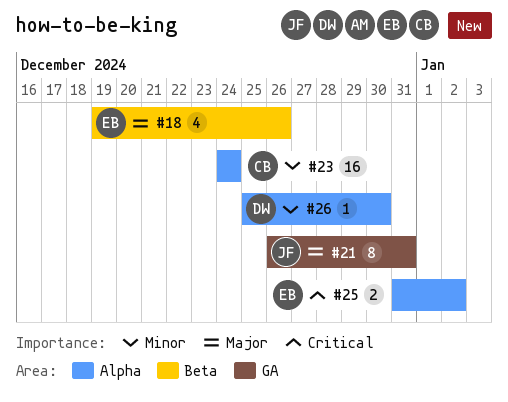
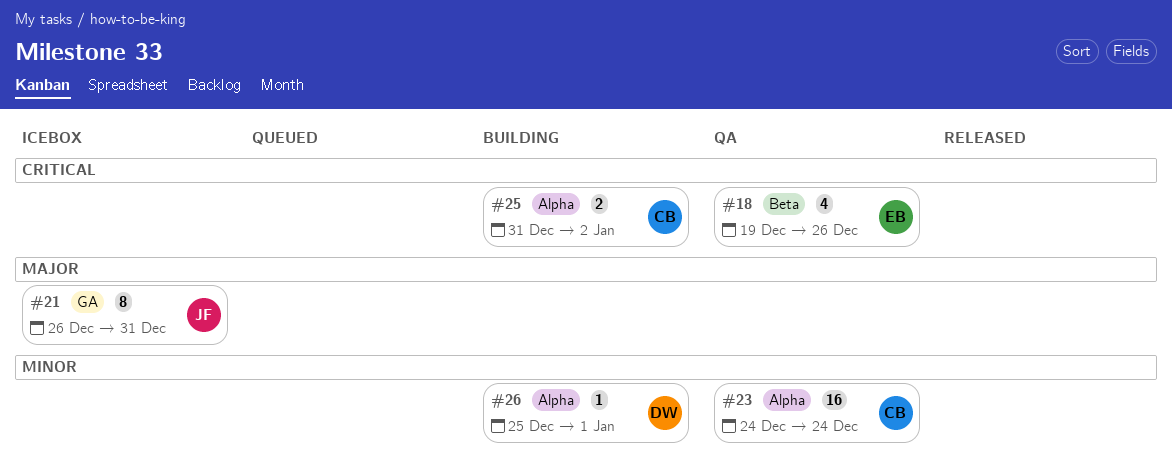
#18, priority: Major -> Critical
#25, owner: EB -> CB
#26, due: Dec 30 -> Jan 1

